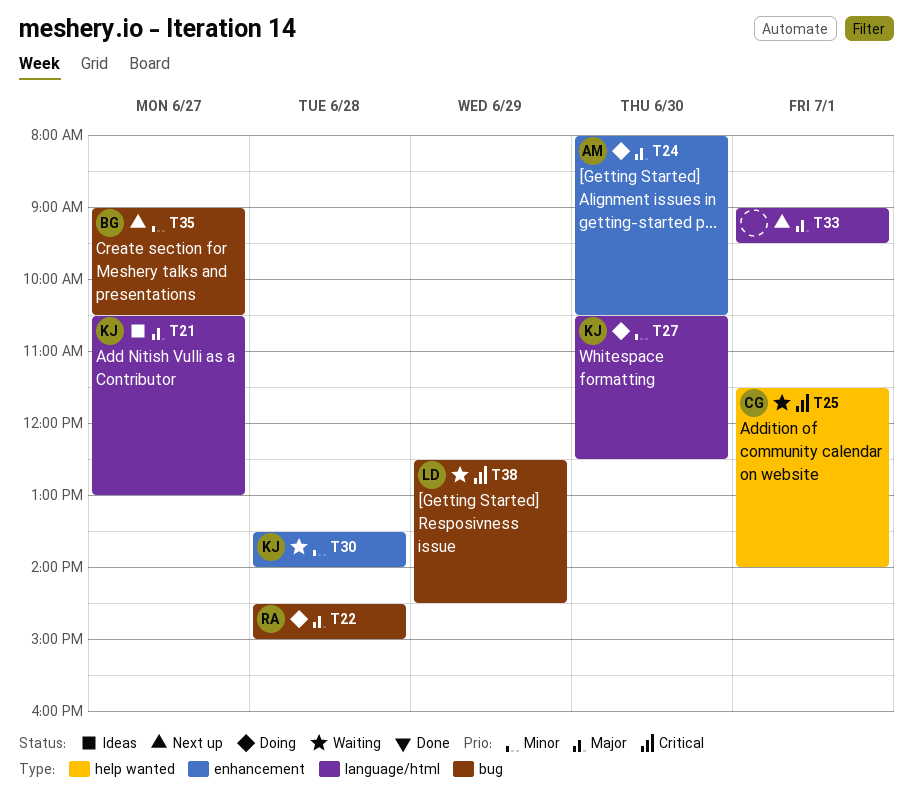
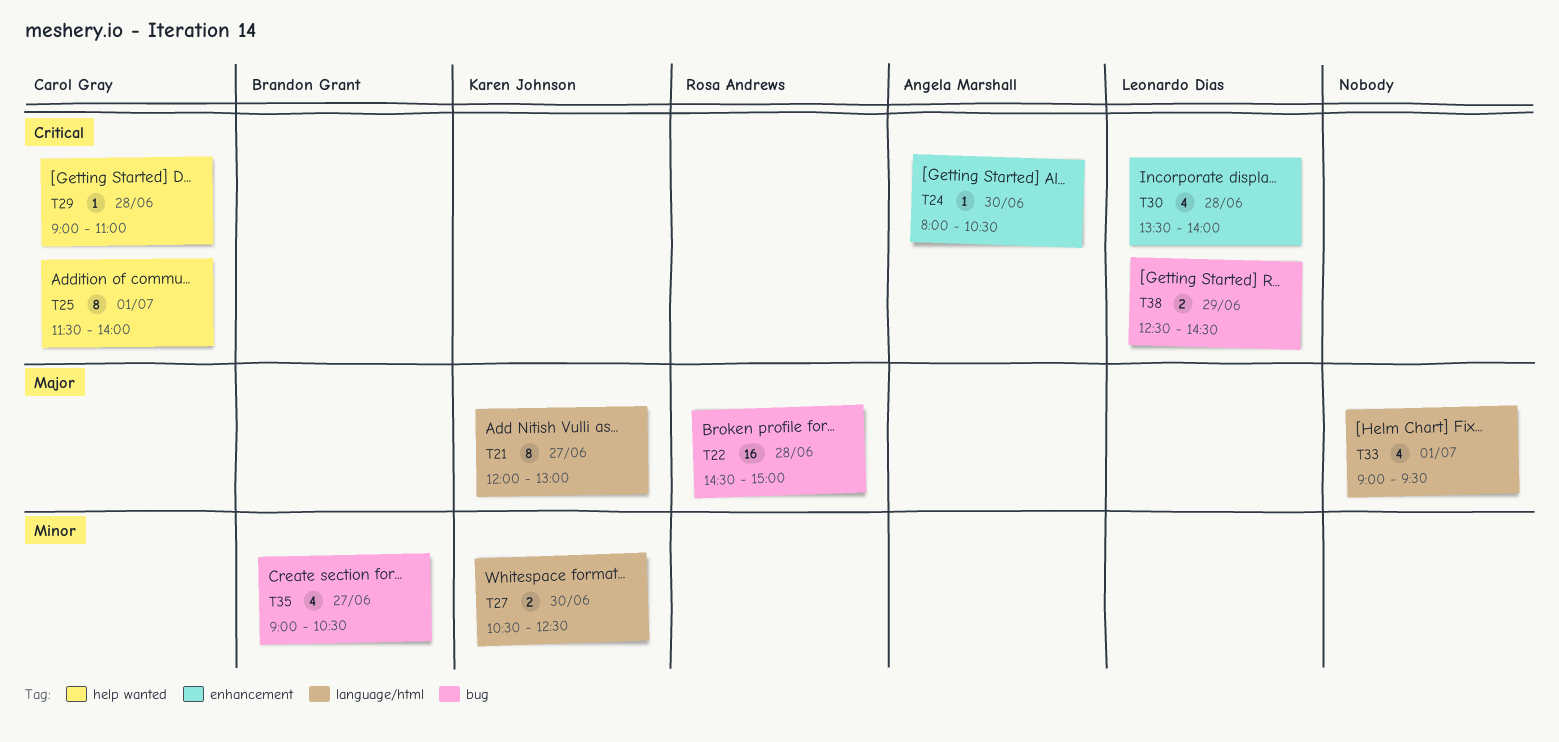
T21, begins: 10:30 -> 12:00
T24, priority: Major -> Critical
T29: none -> present
T30, owner: Karen Johnson -> Leonardo Dias
T30, priority: Minor -> Critical

